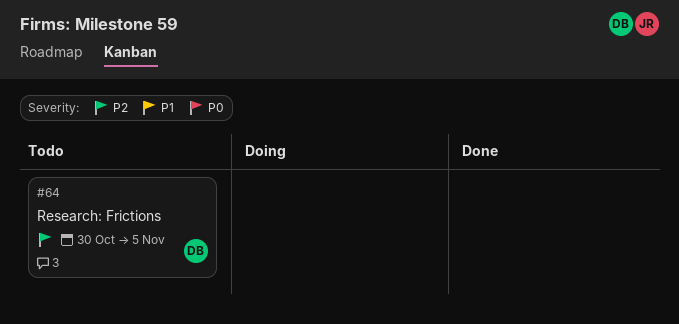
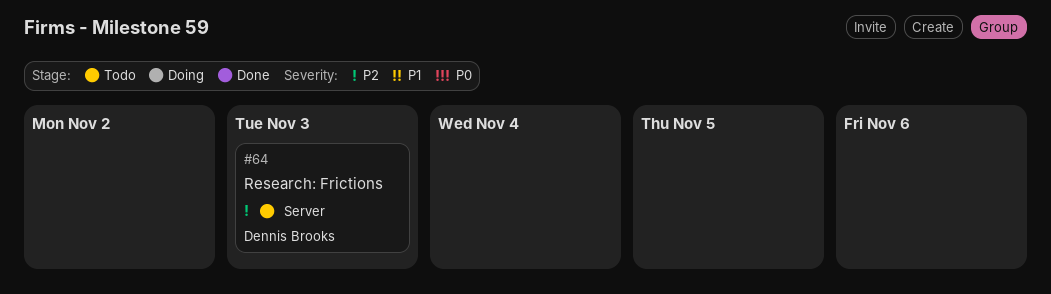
#64, due: Nov 5 -> Nov 3

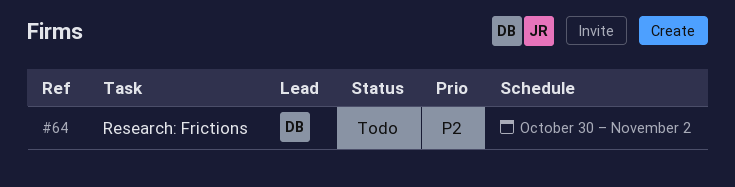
#64, due: Nov 3 -> Nov 2

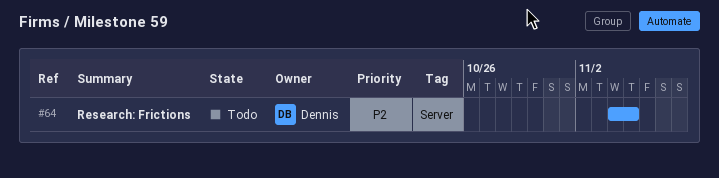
#64, start: Oct 30 -> Nov 4
#64, due: Nov 2 -> Nov 5

